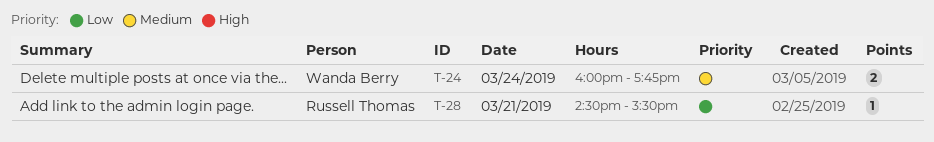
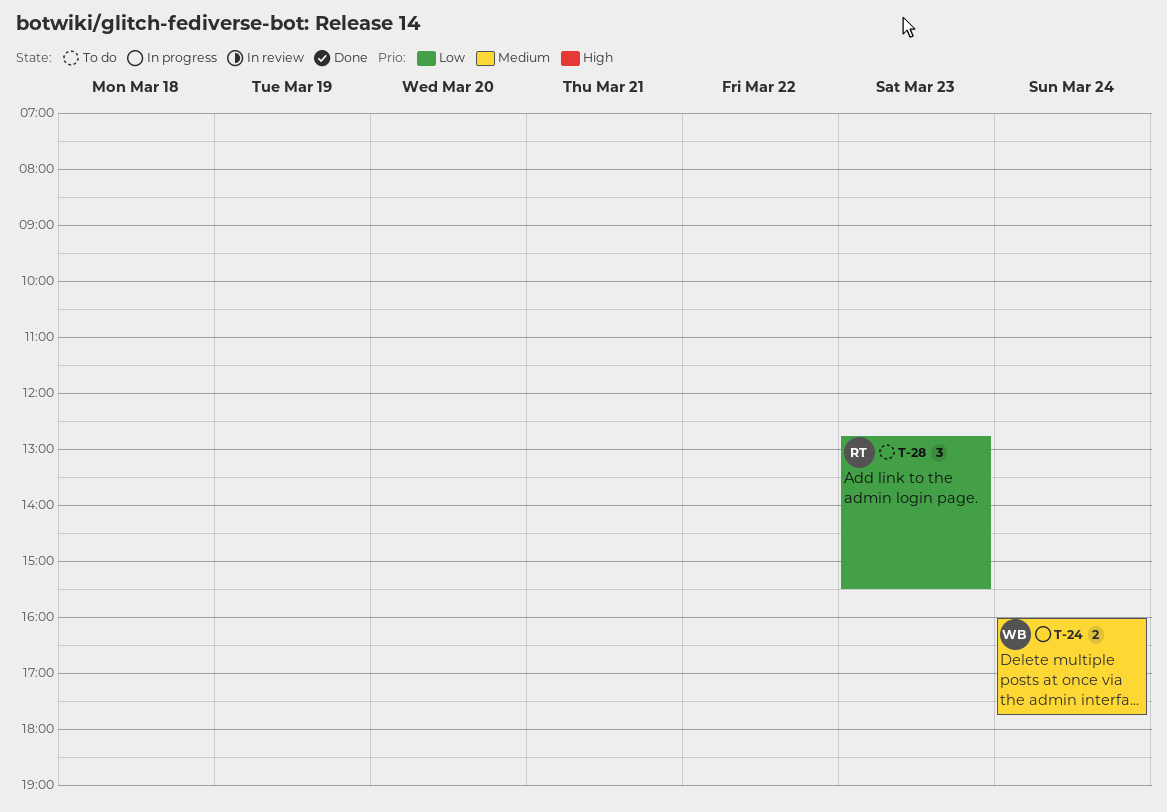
T-28, estimate: 1 -> 3
T-28, day: Mar 21 -> Mar 23
T-28, begins: 14:30 -> 12:45

